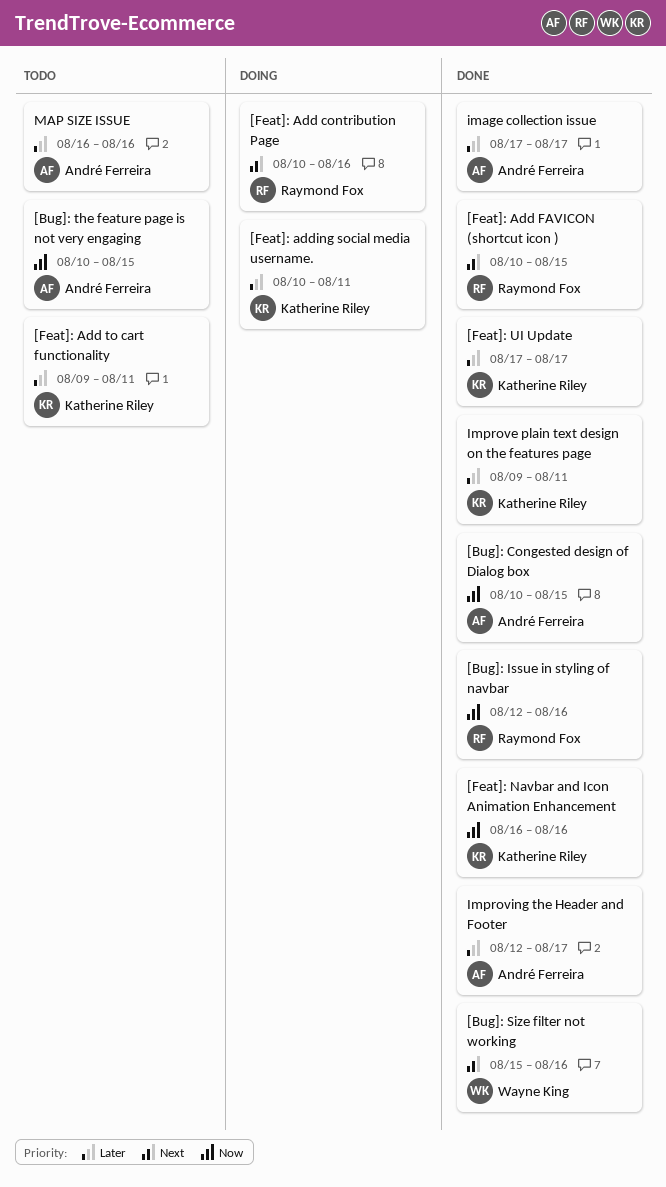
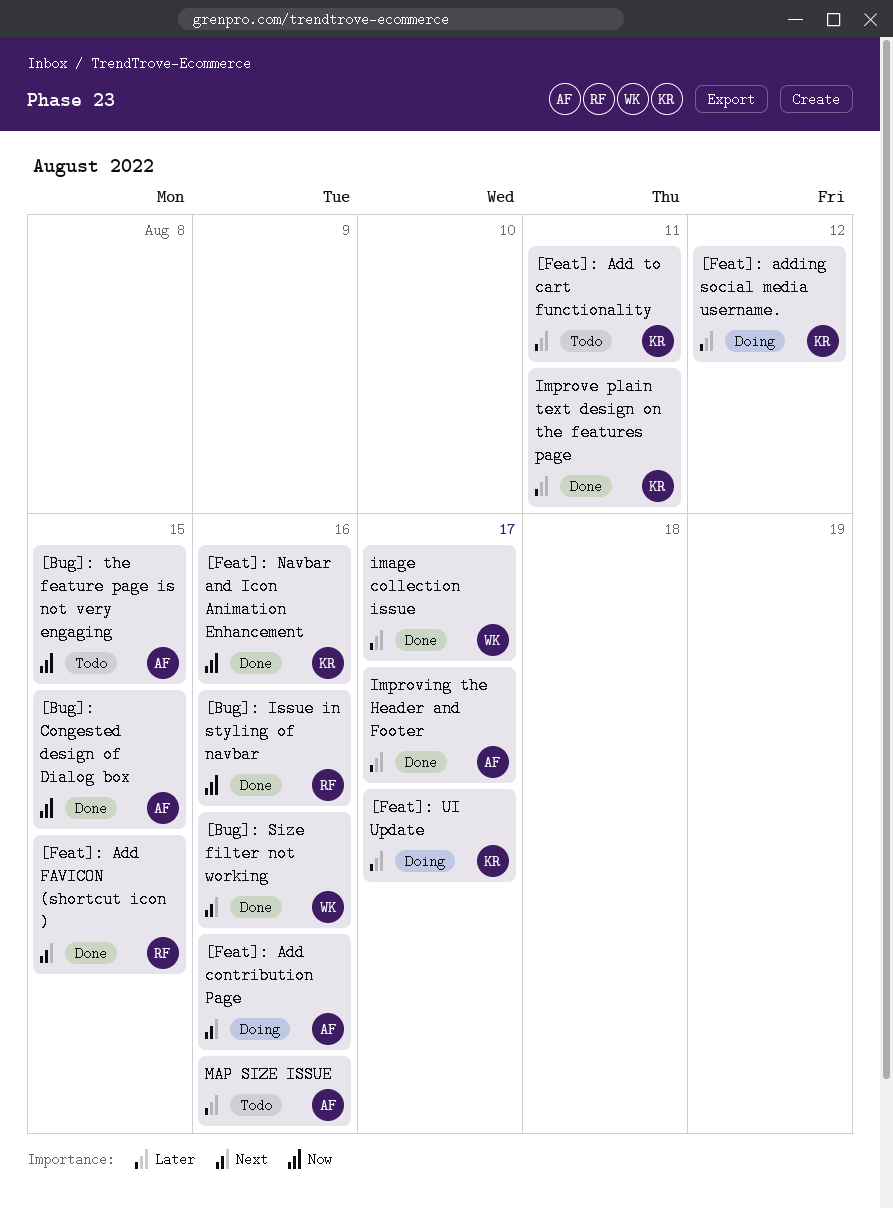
[Feat]: Add contribution Page, owner: Raymond Fox -> André Ferreira
[Feat]: adding social media username., due: Aug 11 -> Aug 12
[Feat]: UI Update, status: Done -> Doing
image collection issue, owner: André Ferreira -> Wayne King

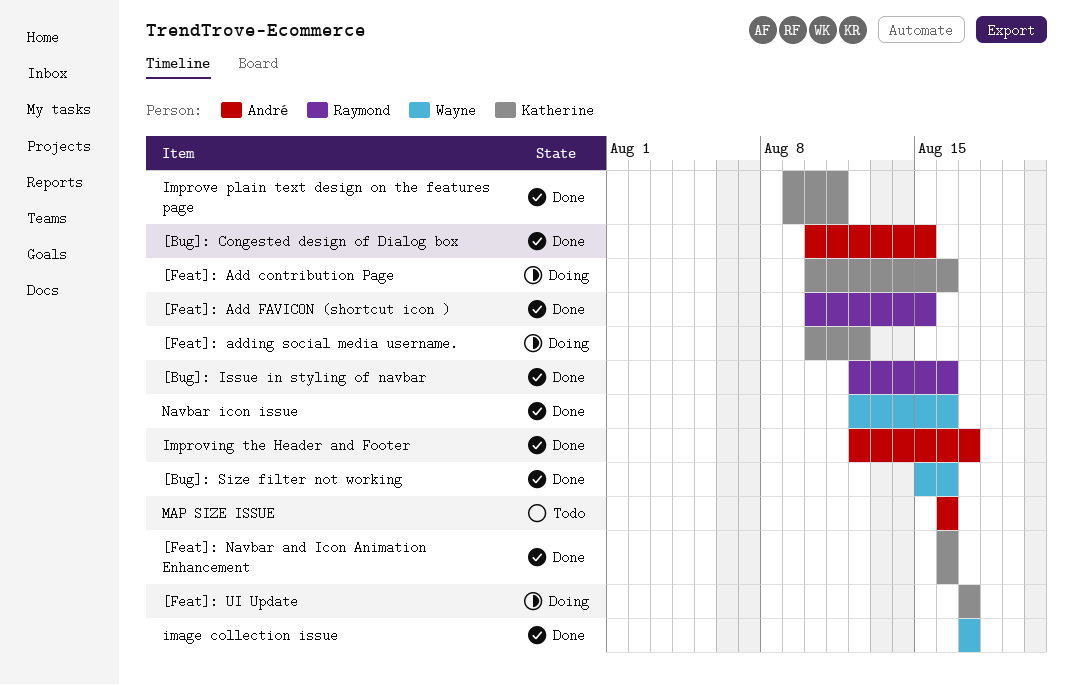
[Bug]: the feature page is not very engaging: present -> none
[Feat]: Add contribution Page, owner: André -> Katherine
[Feat]: Add to cart functionality: present -> none
Navbar icon issue: none -> present

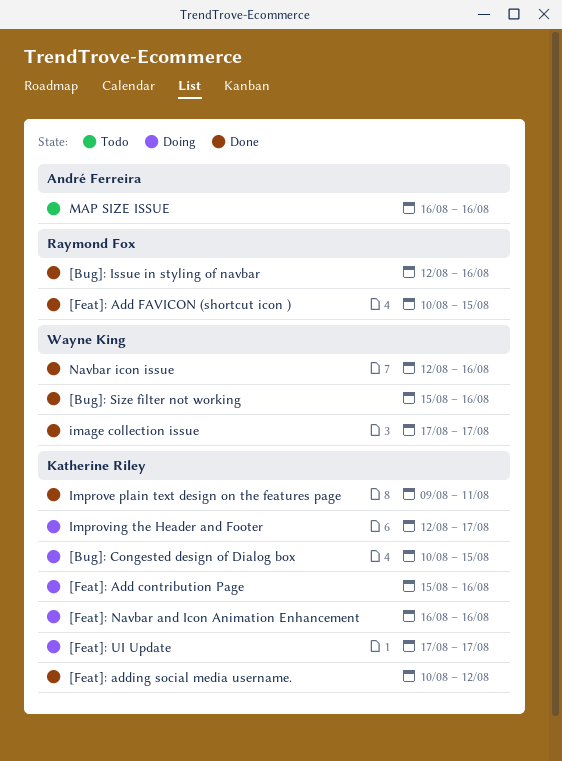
[Bug]: Congested design of Dialog box, status: Done -> Doing
[Bug]: Congested design of Dialog box, owner: André Ferreira -> Katherine Riley
[Feat]: Add contribution Page, start: Aug 10 -> Aug 15
[Feat]: adding social media username., status: Doing -> Done
[Feat]: Navbar and Icon Animation Enhancement, status: Done -> Doing
Improving the Header and Footer, status: Done -> Doing
Improving the Header and Footer, owner: André Ferreira -> Katherine Riley

